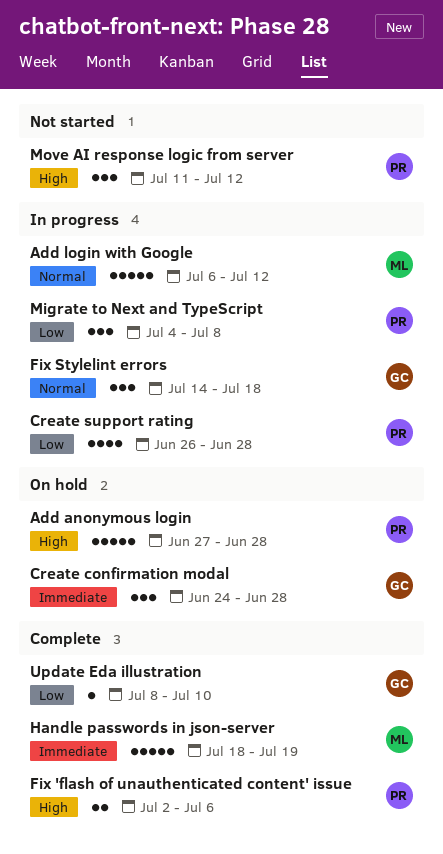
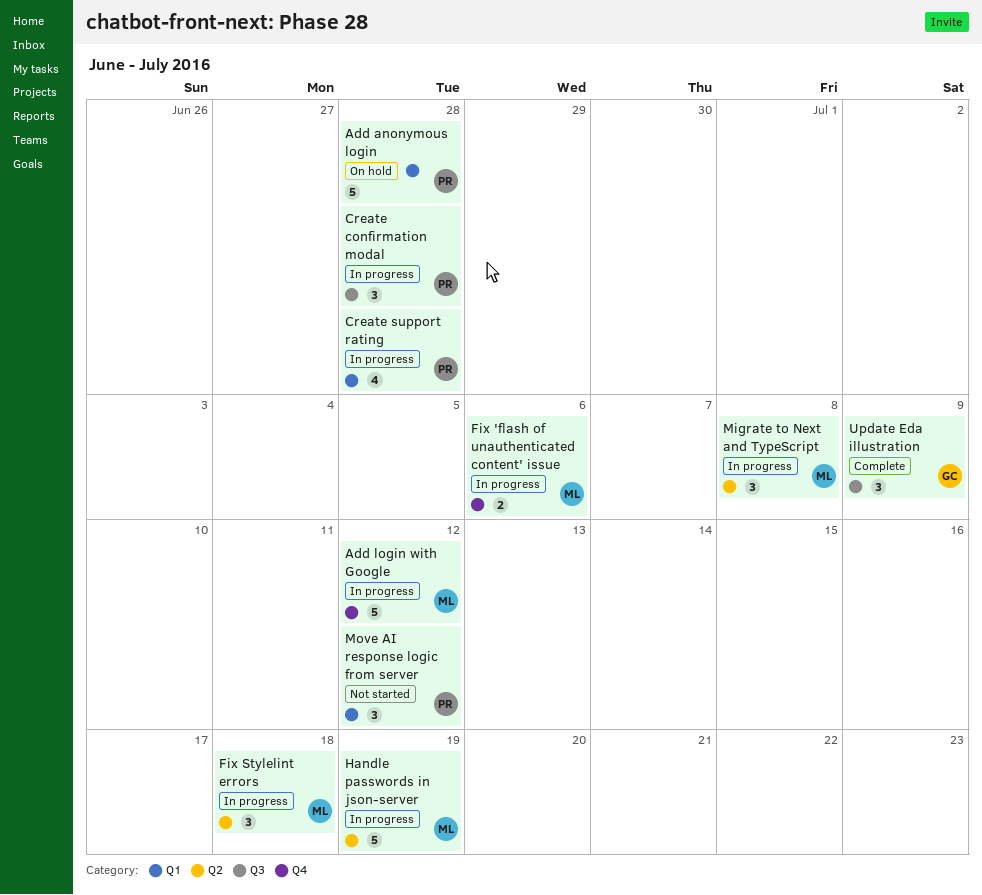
Create confirmation modal, status: On hold -> In progress
Create confirmation modal, owner: GC -> PR
Fix 'flash of unauthenticated content' issue, status: Complete -> In progress
Fix 'flash of unauthenticated content' issue, owner: PR -> ML
Fix Stylelint errors, owner: GC -> ML
Handle passwords in json-server, status: Complete -> In progress
Migrate to Next and TypeScript, owner: PR -> ML
Update Eda illustration, estimate: 1 -> 3
Update Eda illustration, due: Jul 10 -> Jul 9

